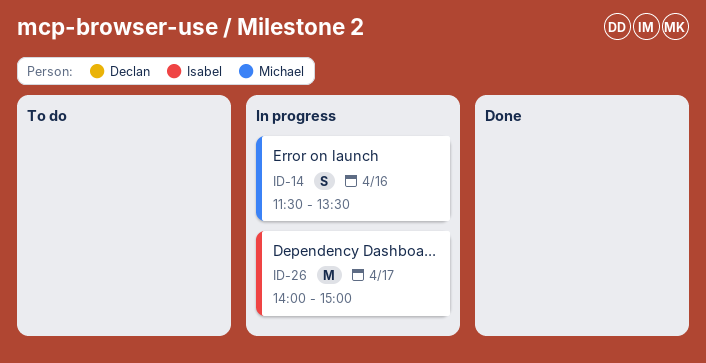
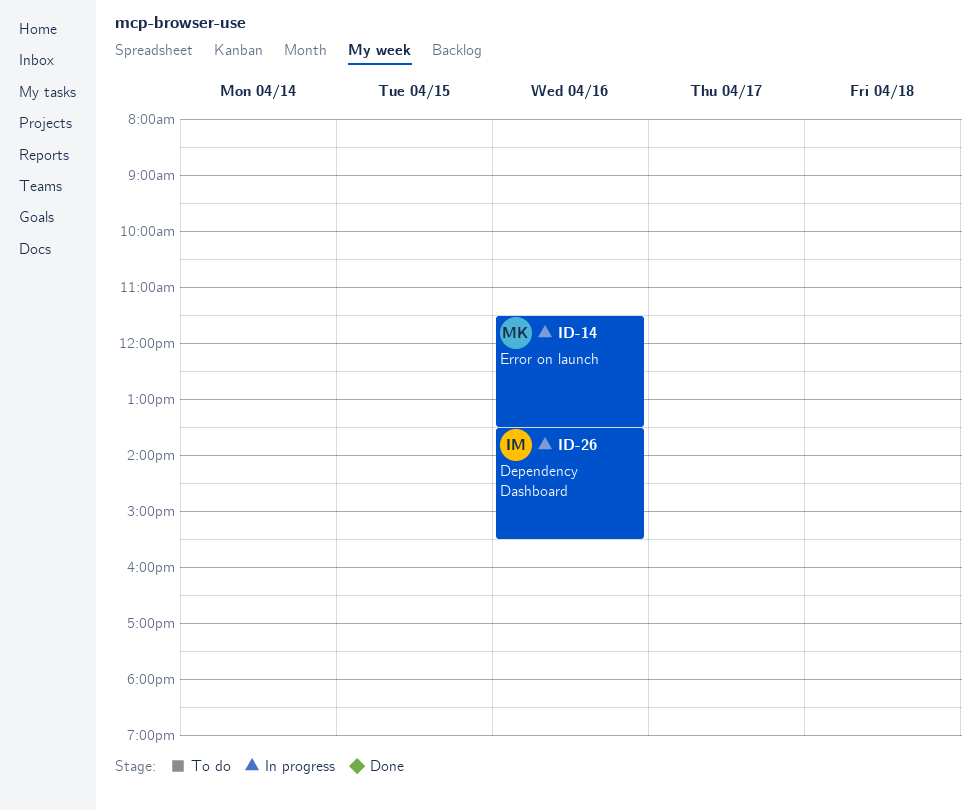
ID-26, day: Apr 17 -> Apr 16
ID-26, begins: 14:00 -> 13:30
ID-26, ends: 15:00 -> 15:30

